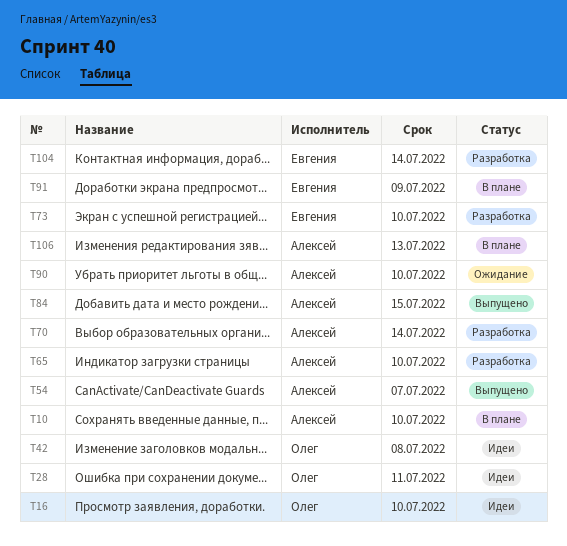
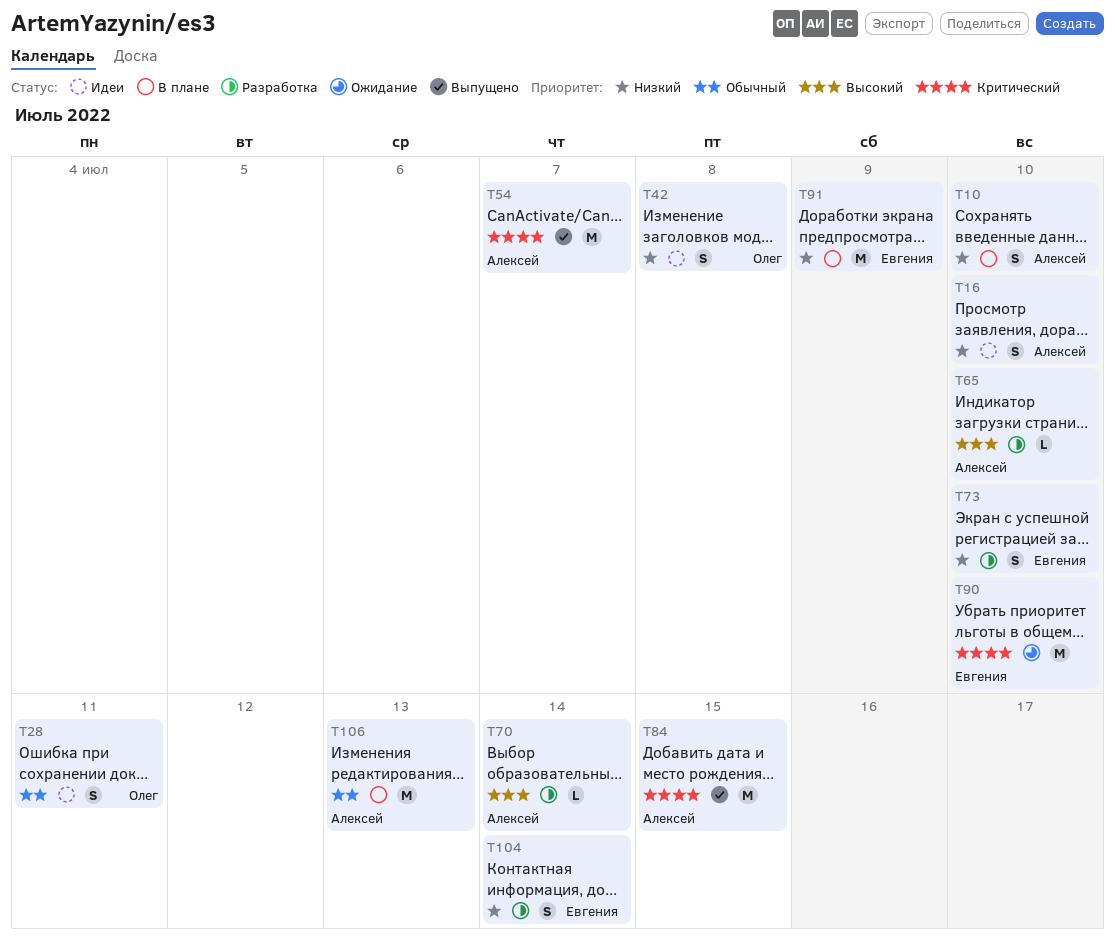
T16, owner: Олег -> Алексей
T90, owner: Алексей -> Евгения

